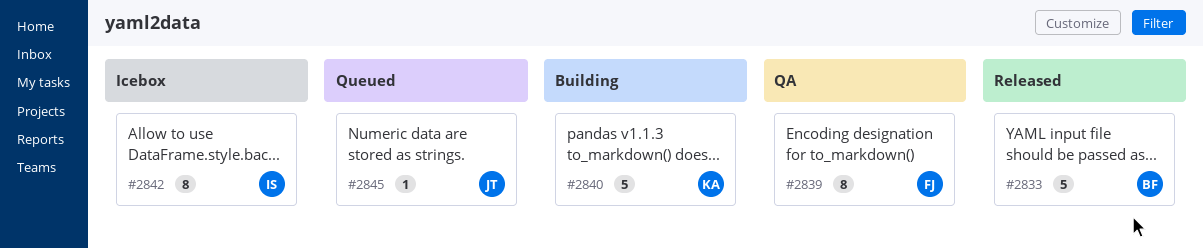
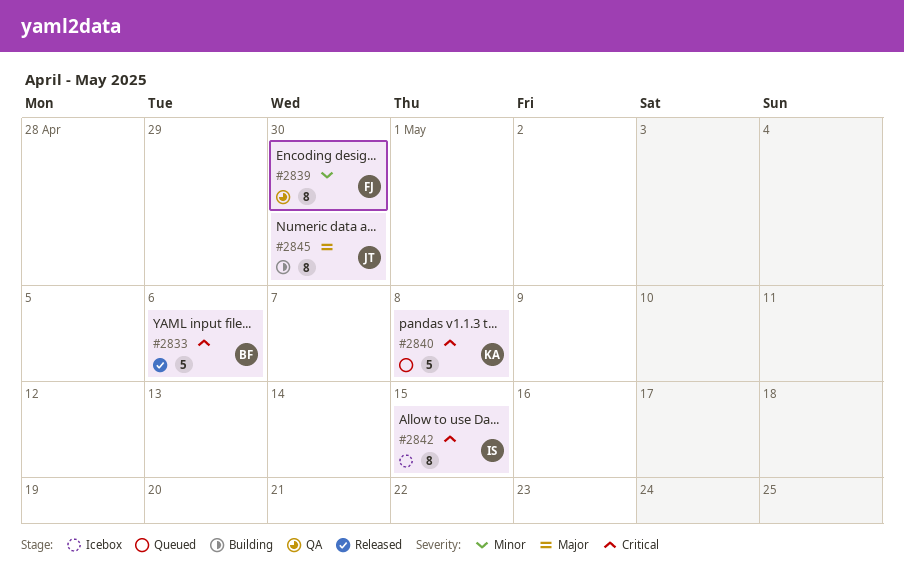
#2840, status: Building -> Queued
#2845, status: Queued -> Building
#2845, estimate: 1 -> 8

